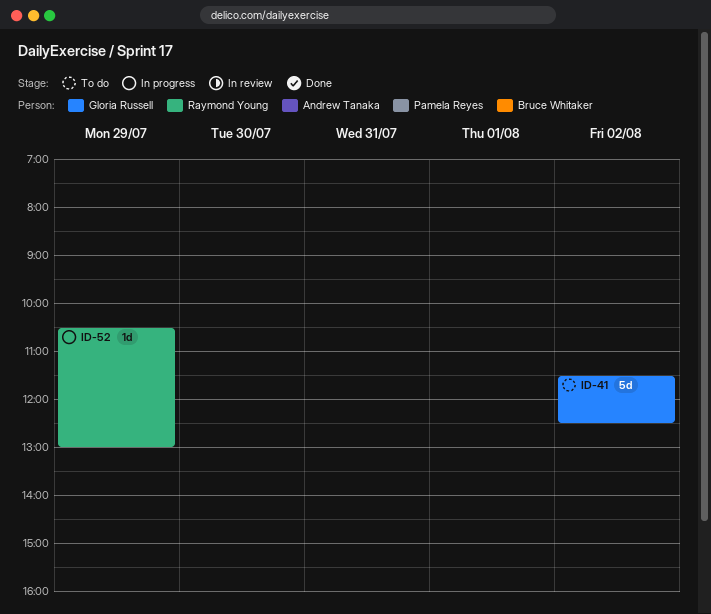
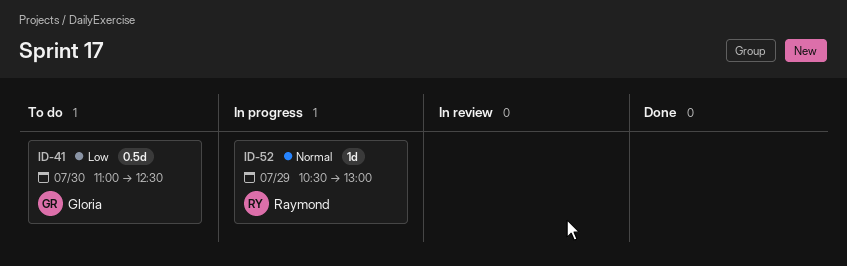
ID-41, estimate: 5d -> 0.5d
ID-41, day: Aug 2 -> Jul 30
ID-41, begins: 11:30 -> 11:00

